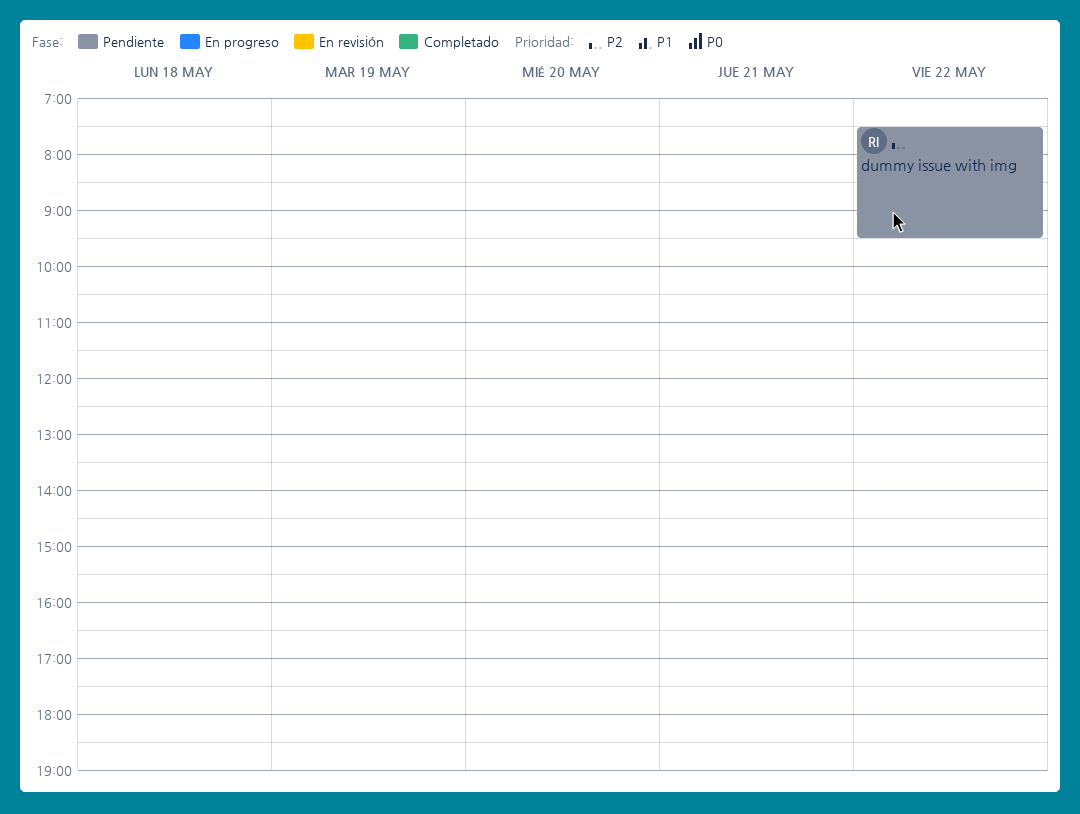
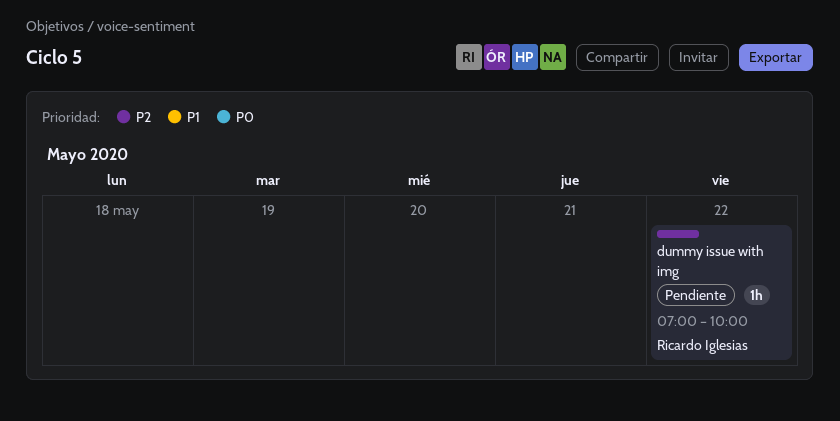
dummy issue with img, begins: 07:30 -> 07:00
dummy issue with img, ends: 09:30 -> 10:00

